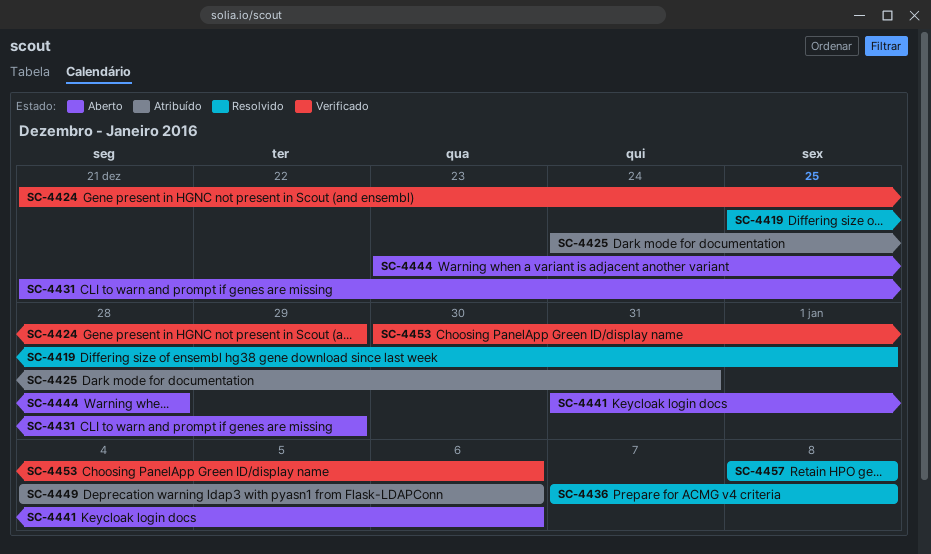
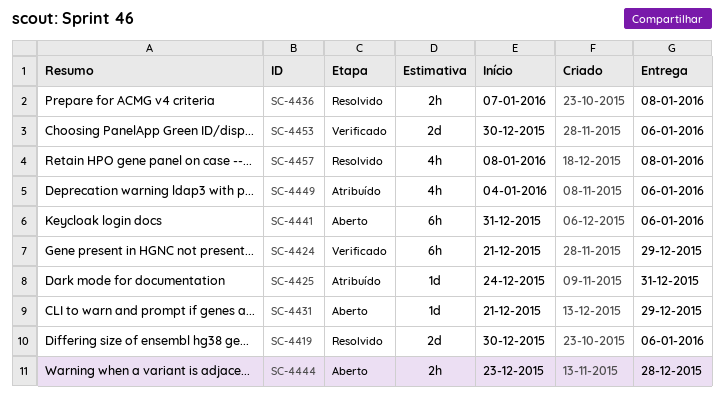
SC-4419, start: Dec 25 -> Dec 30
SC-4419, due: Jan 1 -> Jan 6

